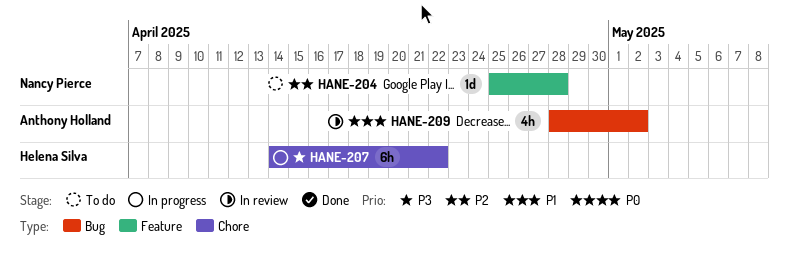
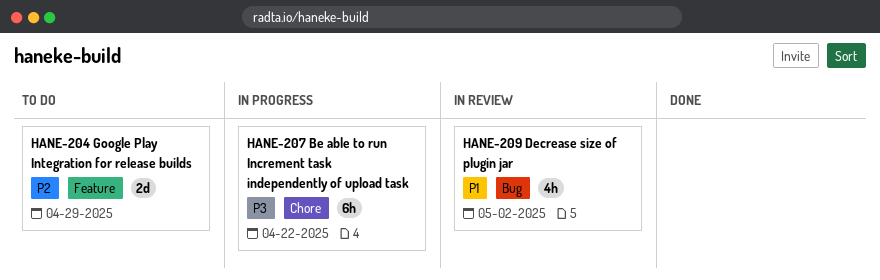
HANE-204, estimate: 1d -> 2d
HANE-204, due: Apr 28 -> Apr 29

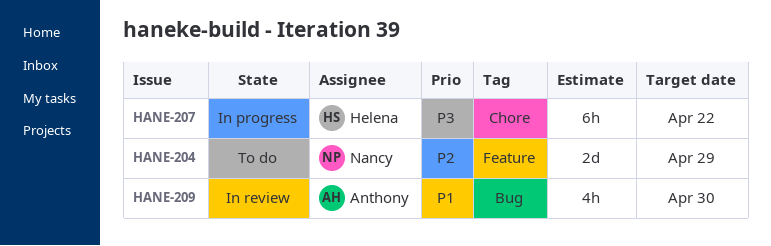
HANE-209, due: May 2 -> Apr 30

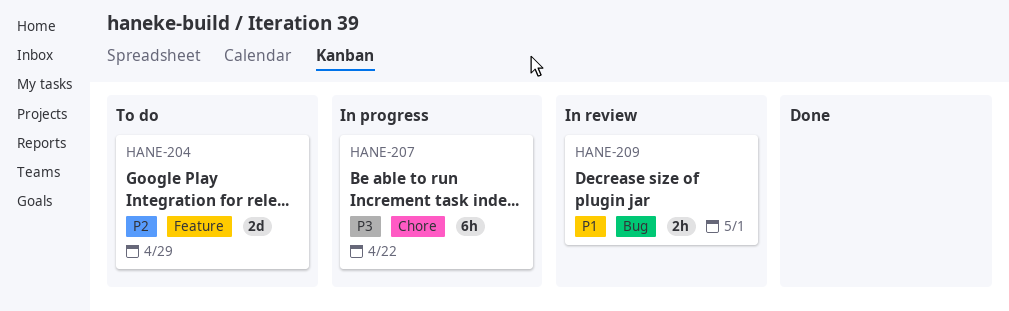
HANE-209, estimate: 4h -> 2h
HANE-209, due: Apr 30 -> May 1

